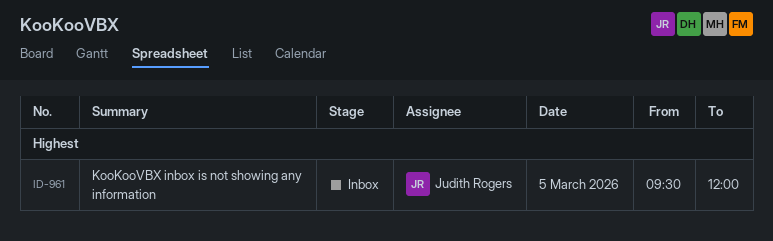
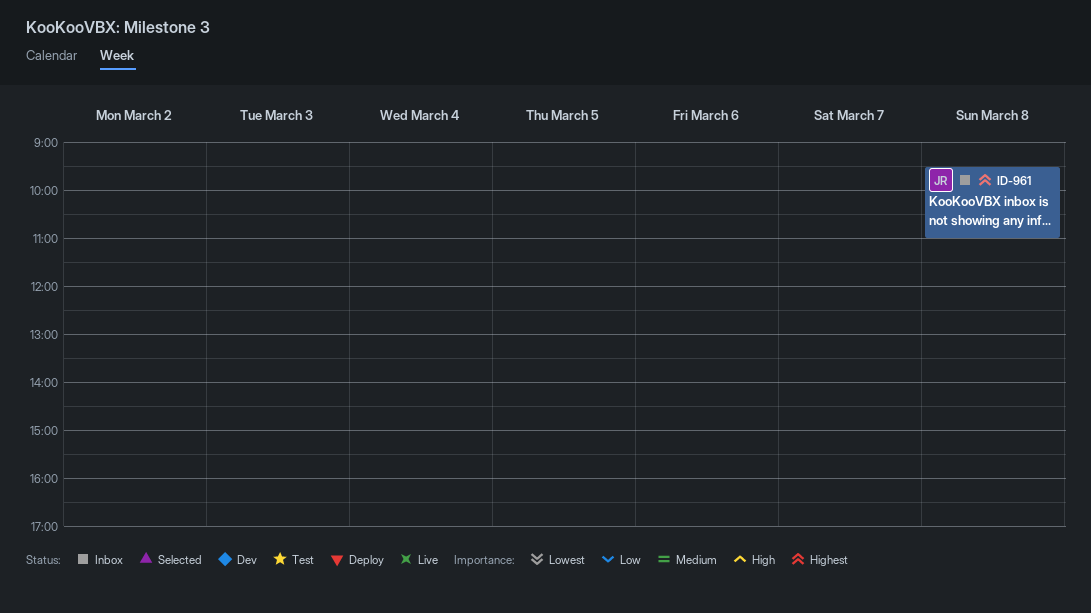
ID-961, day: Mar 5 -> Mar 8
ID-961, ends: 12:00 -> 11:00

